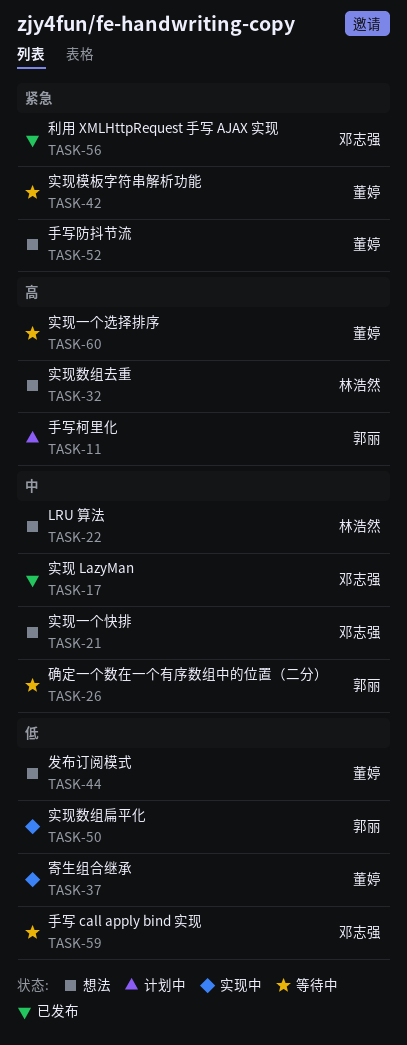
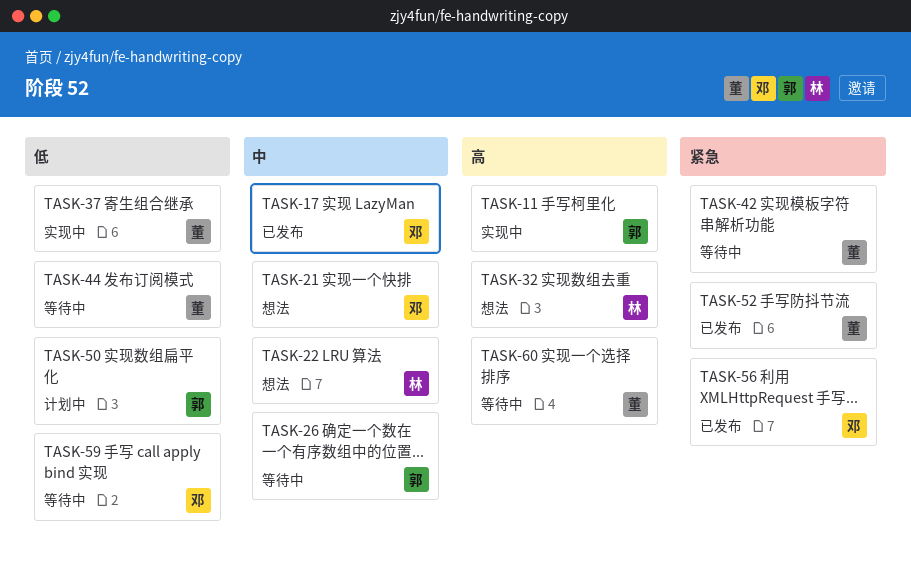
TASK-11, status: 计划中 -> 实现中
TASK-44, status: 想法 -> 等待中
TASK-50, status: 实现中 -> 计划中
TASK-52, status: 想法 -> 已发布

